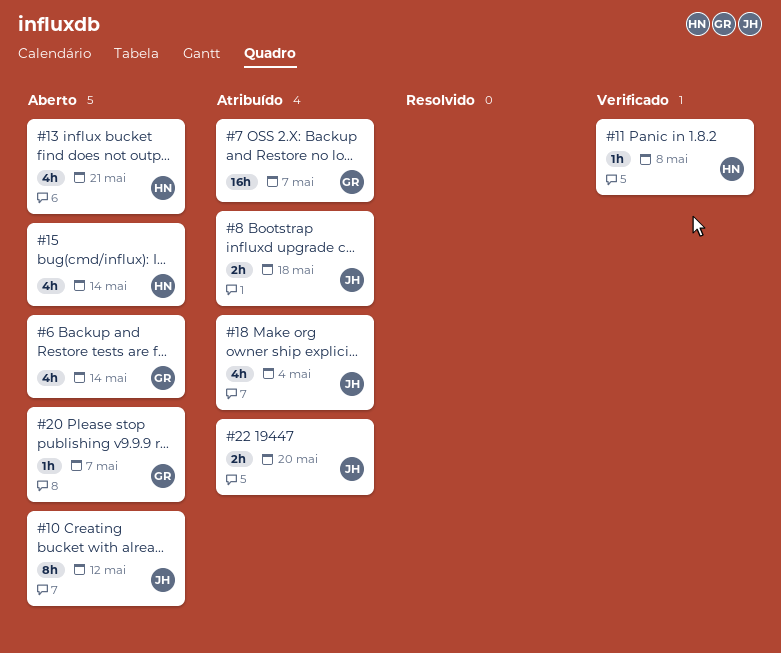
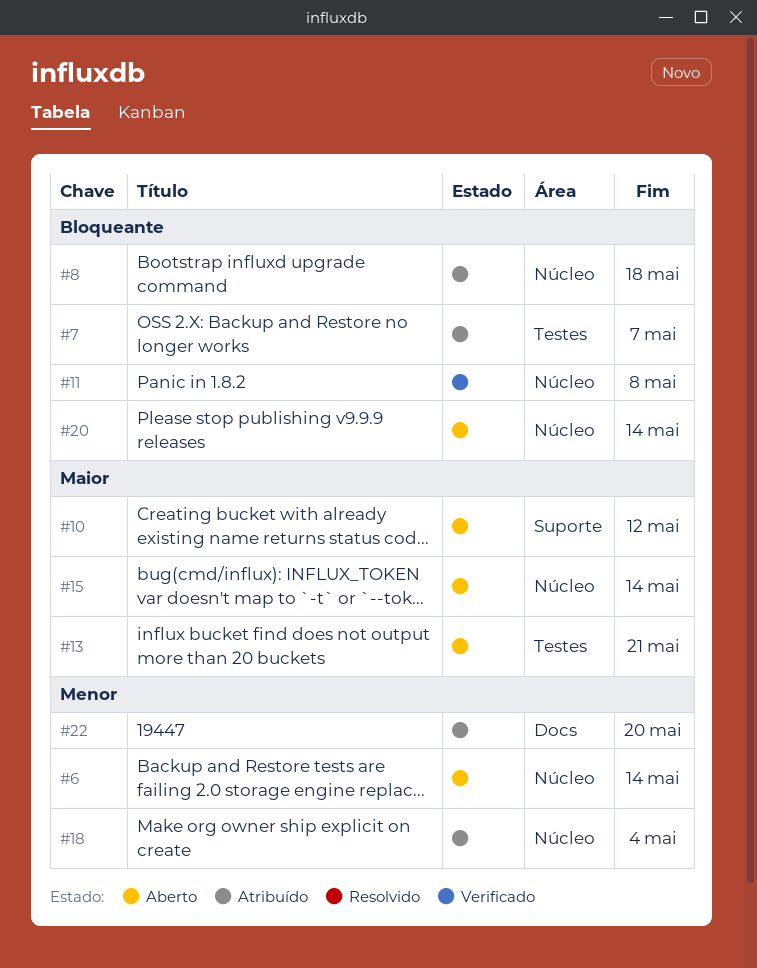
#20, due: May 7 -> May 14

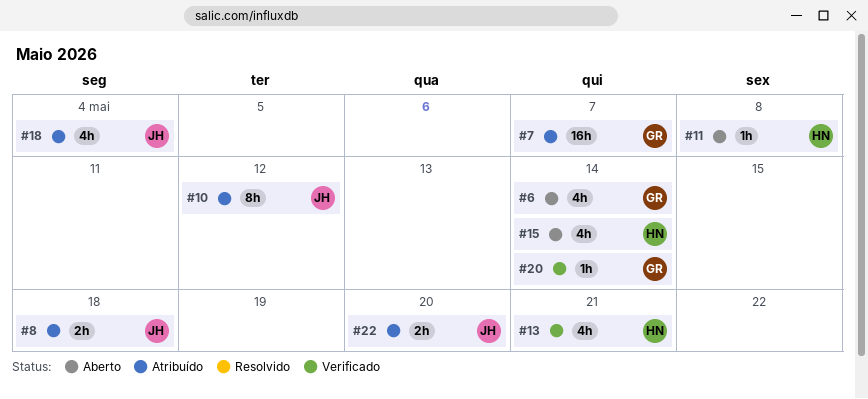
#10, status: Aberto -> Atribuído
#11, status: Verificado -> Aberto
#13, status: Aberto -> Verificado
#20, status: Aberto -> Verificado

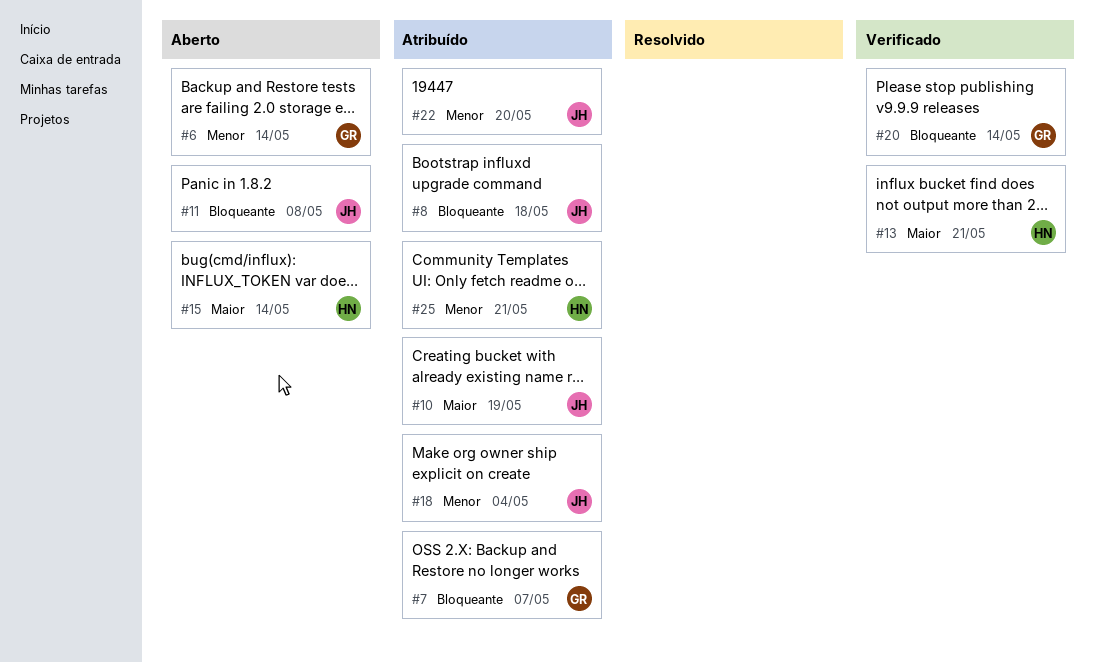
#10, due: May 12 -> May 19
#11, owner: HN -> JH
#25: none -> present

